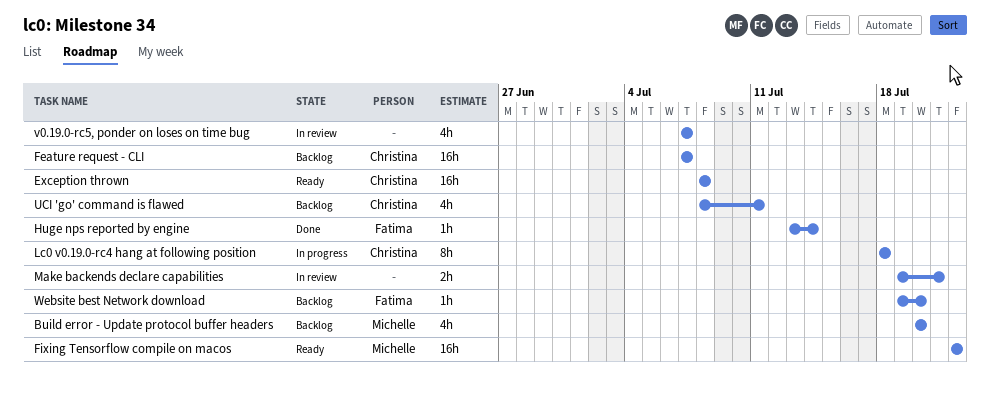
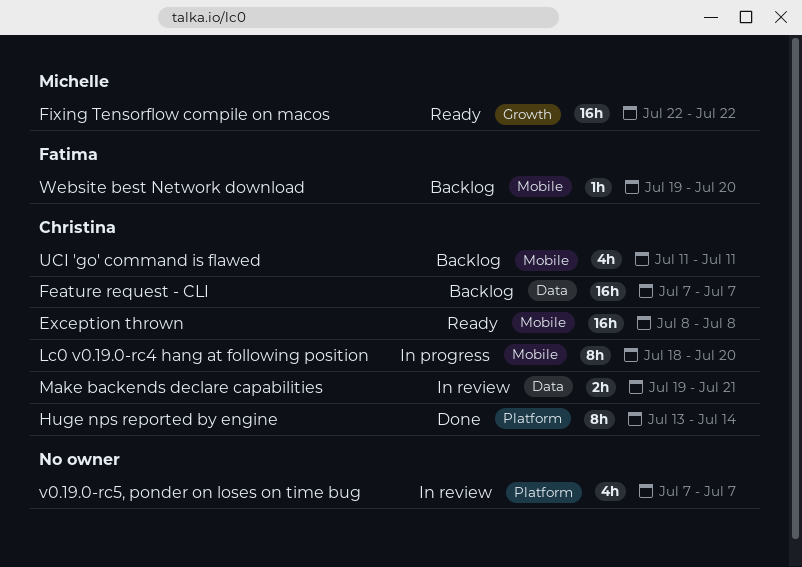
Build error - Update protocol buffer headers: present -> none
Huge nps reported by engine, owner: Fatima -> Christina
Huge nps reported by engine, estimate: 1h -> 8h
Lc0 v0.19.0-rc4 hang at following position, due: Jul 18 -> Jul 20
Make backends declare capabilities, owner: none -> Christina
UCI 'go' command is flawed, start: Jul 8 -> Jul 11

